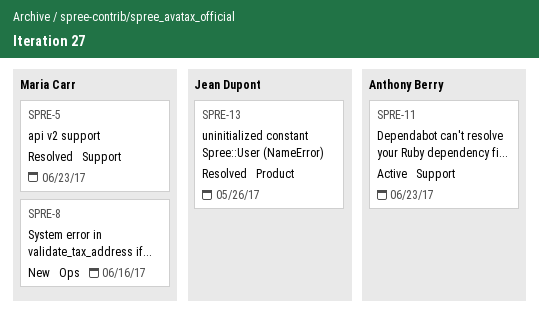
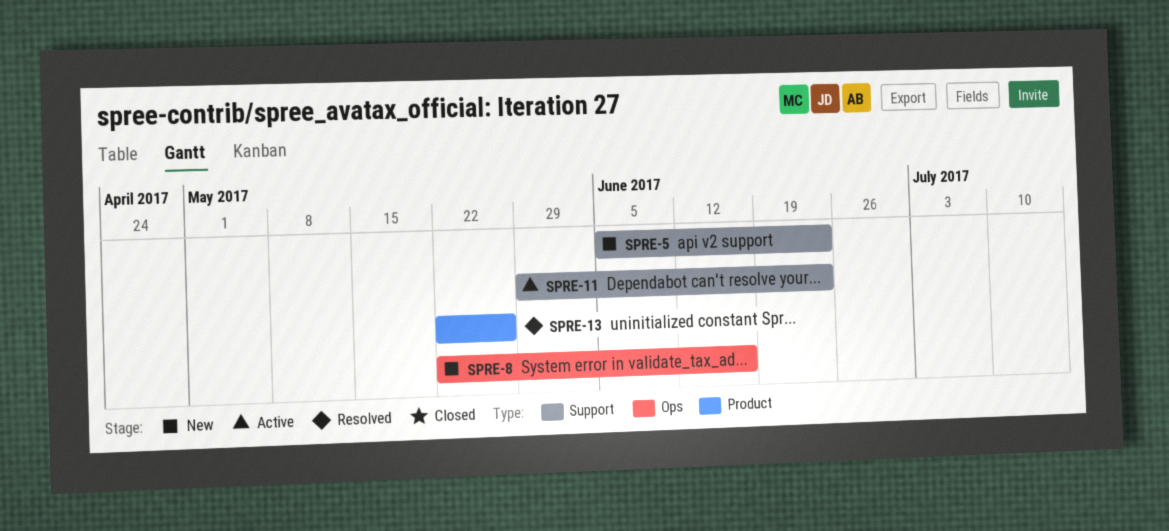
SPRE-5, status: Resolved -> New

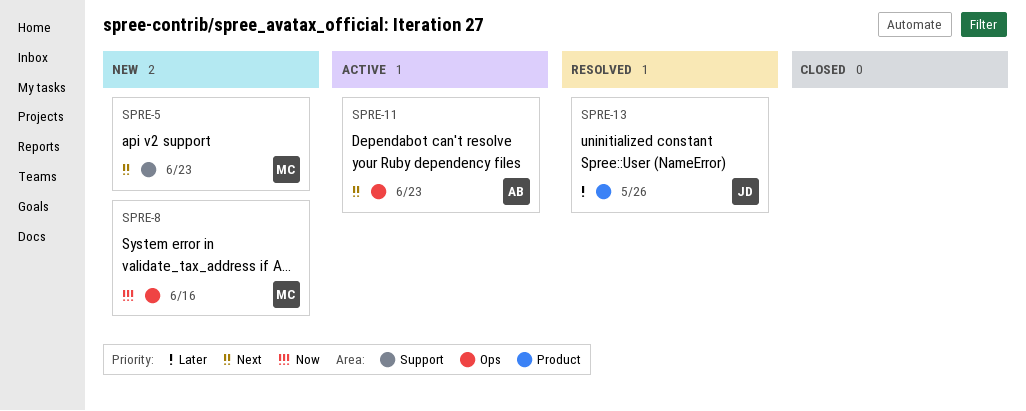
SPRE-11, label: Support -> Ops

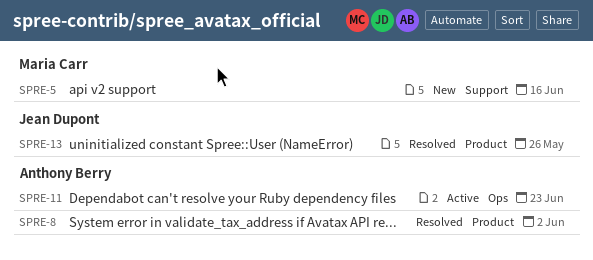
SPRE-5, due: Jun 23 -> Jun 16
SPRE-8, status: New -> Resolved
SPRE-8, owner: Maria Carr -> Anthony Berry
SPRE-8, label: Ops -> Product
SPRE-8, due: Jun 16 -> Jun 2

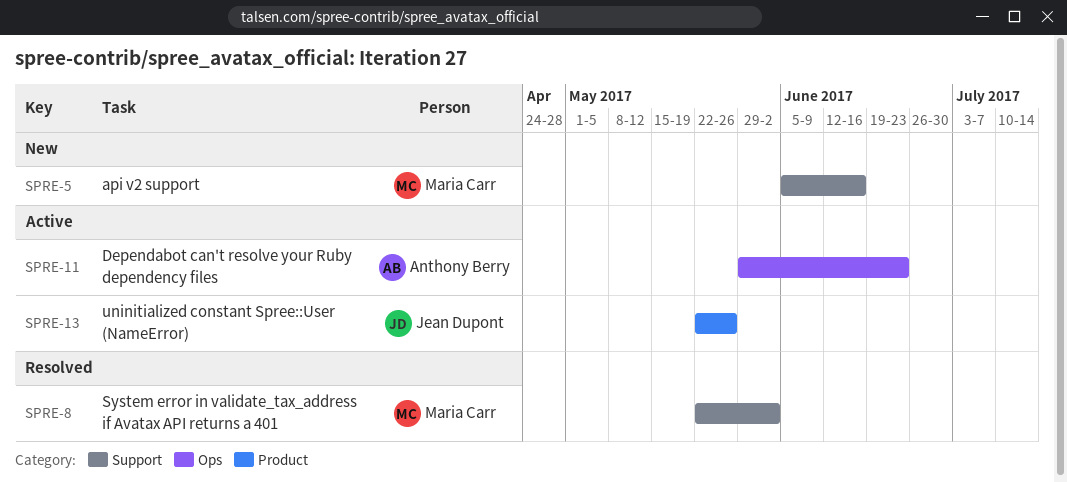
SPRE-8, owner: Anthony Berry -> Maria Carr
SPRE-8, label: Product -> Support
SPRE-13, status: Resolved -> Active

